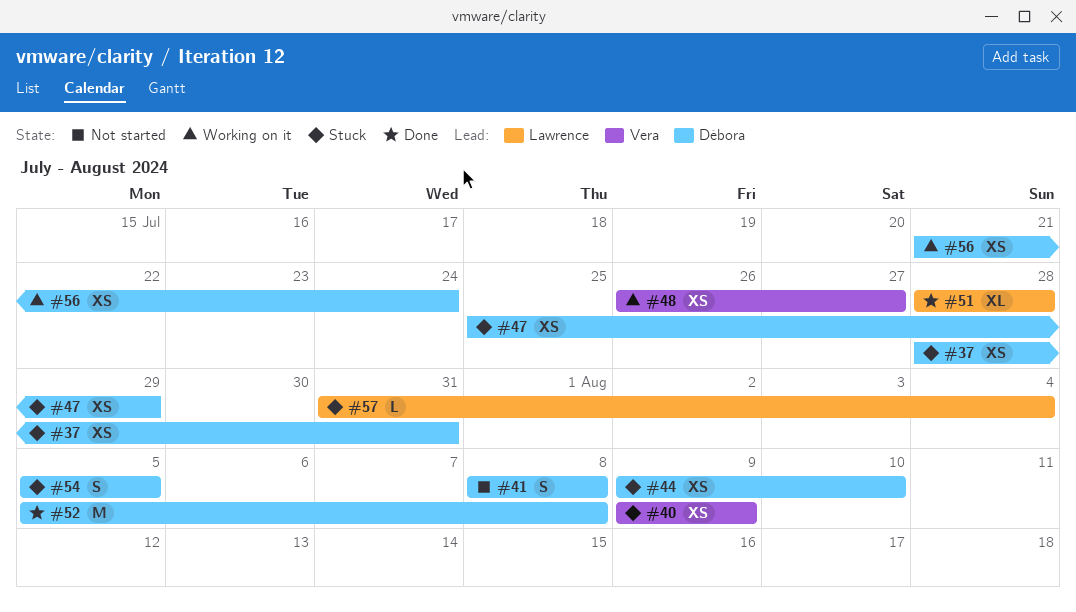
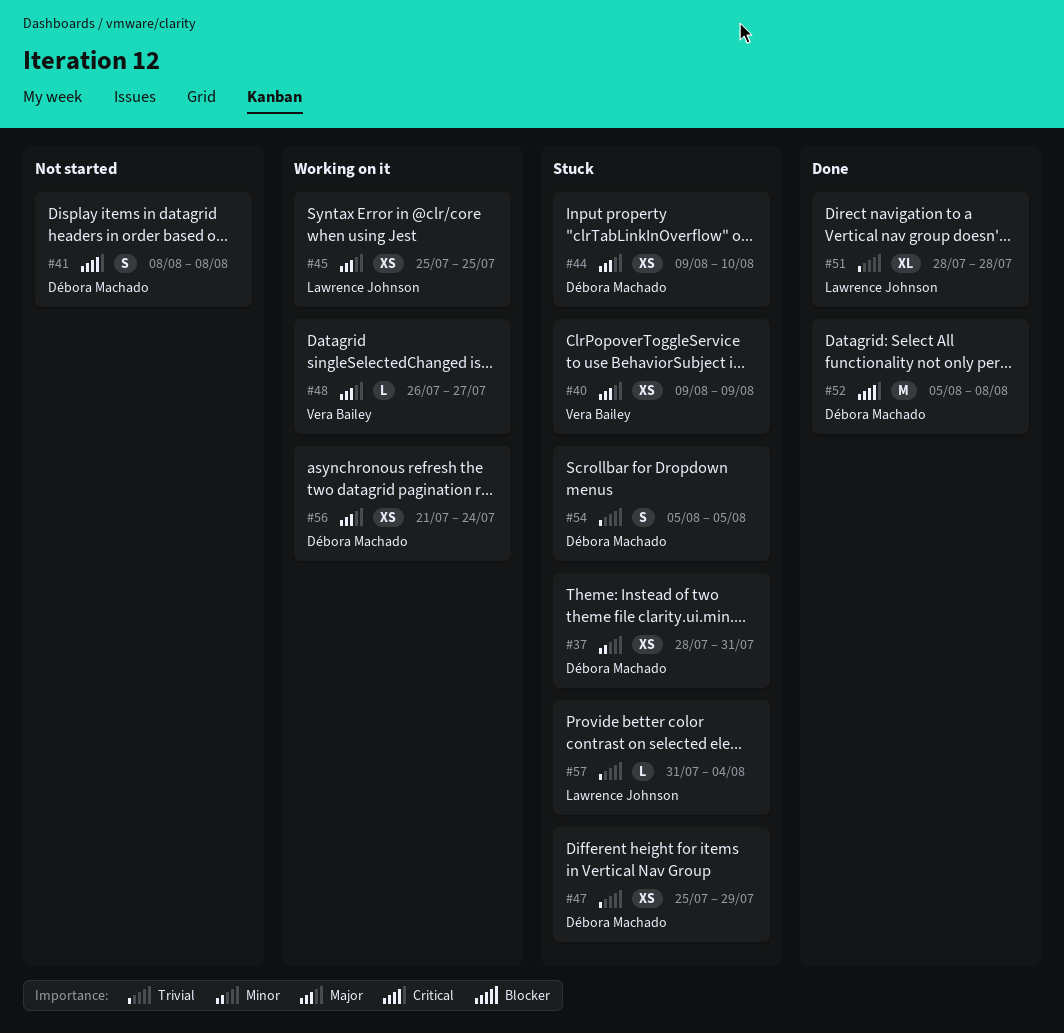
#45: none -> present
#48, estimate: XS -> L

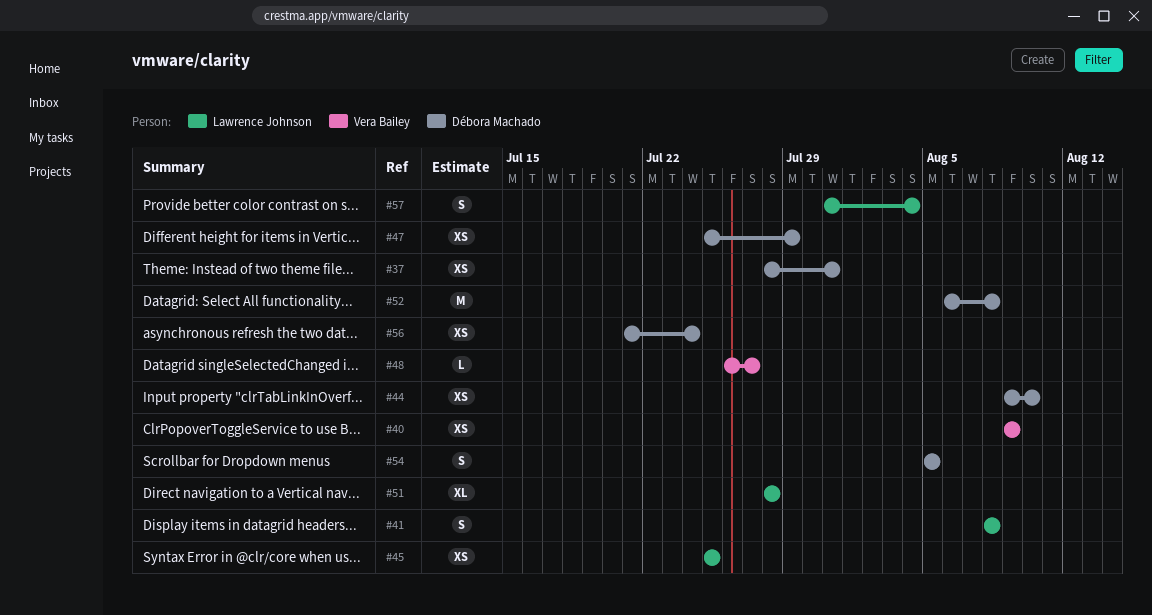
#41, owner: Débora Machado -> Lawrence Johnson
#52, start: Aug 5 -> Aug 6
#57, estimate: L -> S

